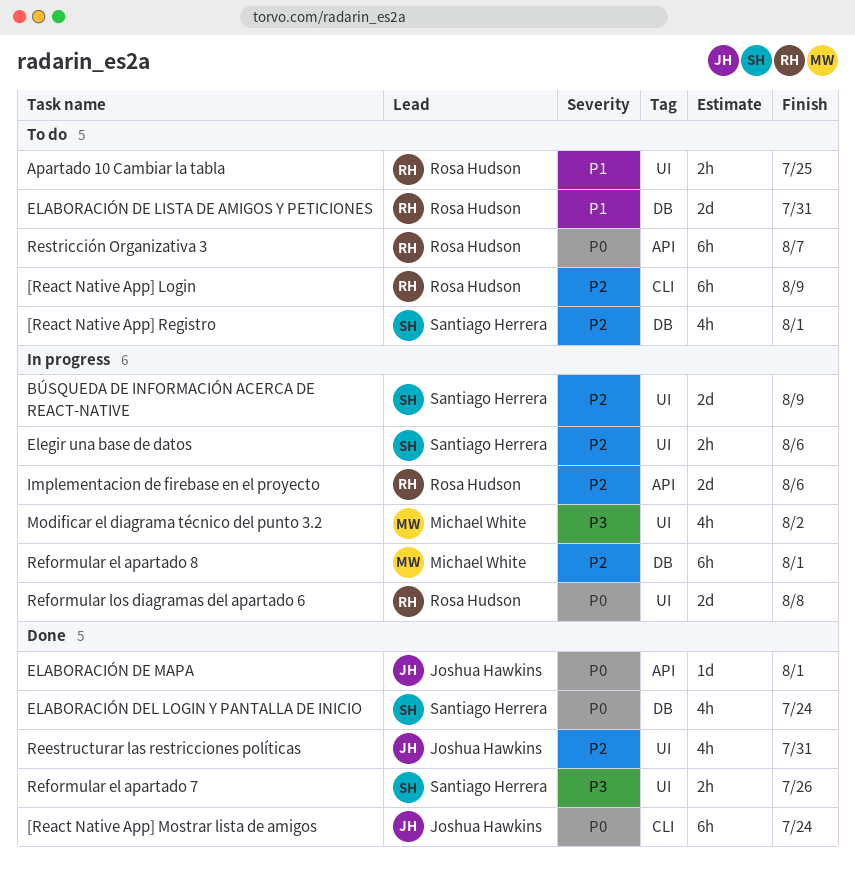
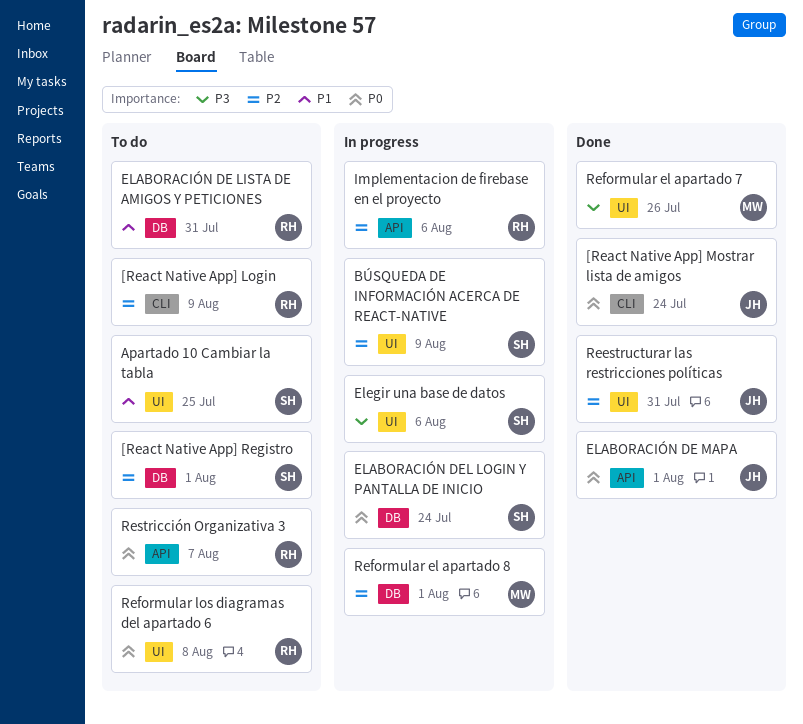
Apartado 10 Cambiar la tabla, owner: Rosa Hudson -> Santiago Herrera
ELABORACIÓN DEL LOGIN Y PANTALLA DE INICIO, status: Done -> In progress
Elegir una base de datos, priority: P2 -> P3
Modificar el diagrama técnico del punto 3.2: present -> none
Reformular el apartado 7, owner: Santiago Herrera -> Michael White
Reformular los diagramas del apartado 6, status: In progress -> To do

